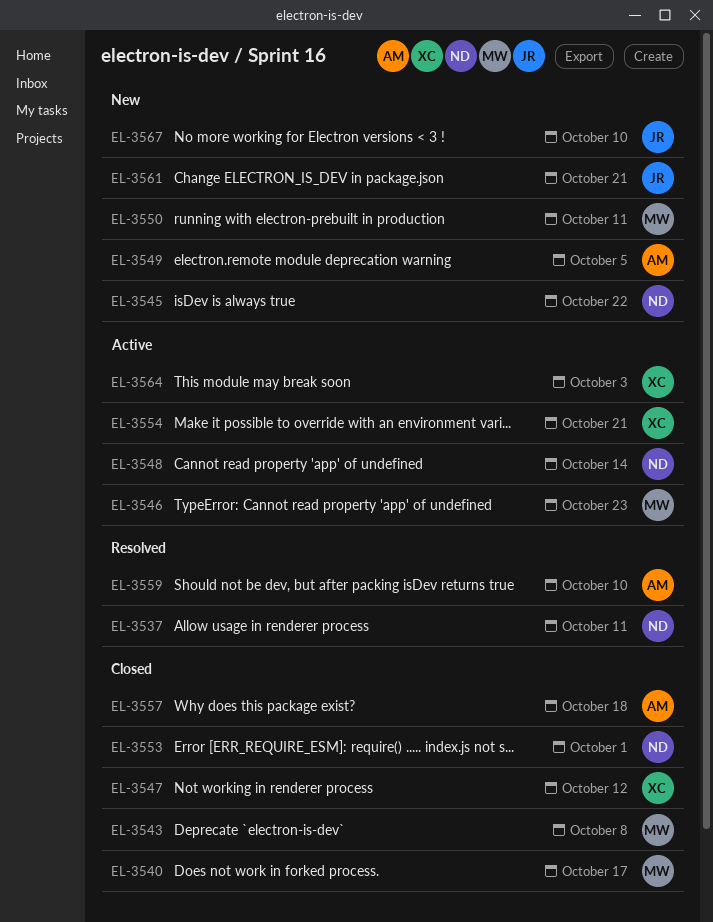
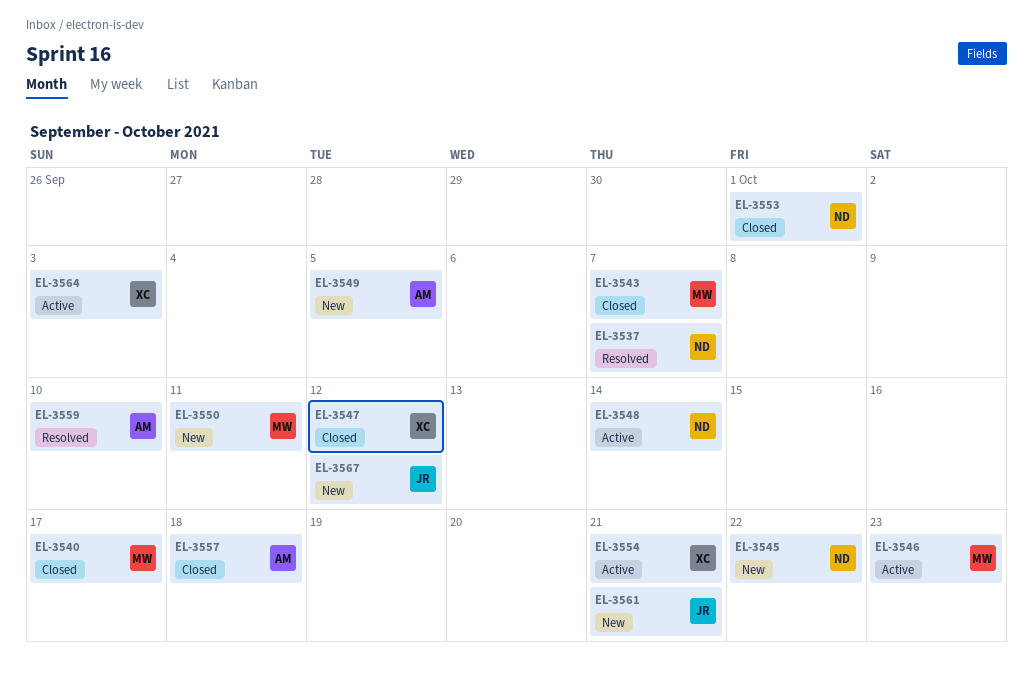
EL-3537, due: Oct 11 -> Oct 7
EL-3543, due: Oct 8 -> Oct 7
EL-3567, due: Oct 10 -> Oct 12

